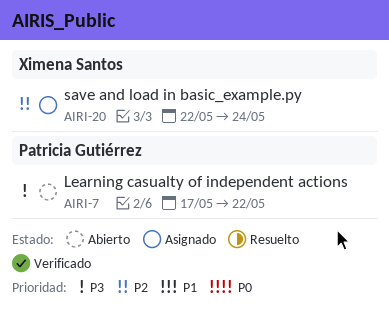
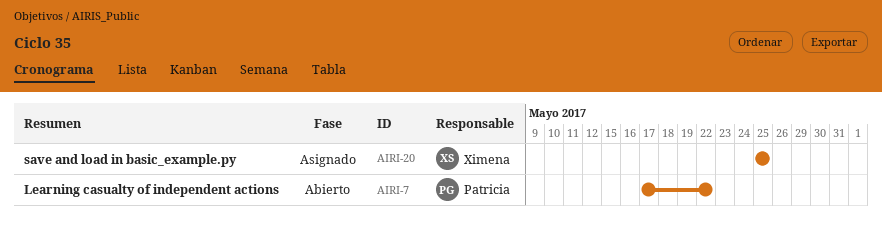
AIRI-20, start: May 22 -> May 25
AIRI-20, due: May 24 -> May 25

